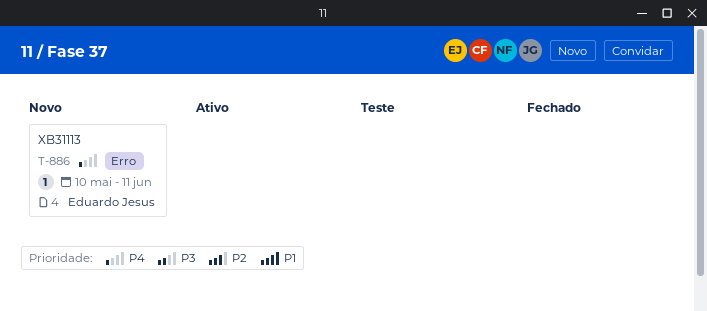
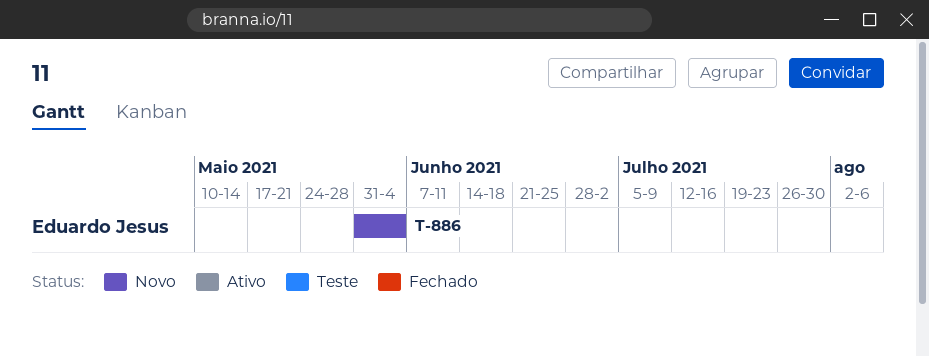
T-886, start: May 10 -> May 31
T-886, due: Jun 11 -> Jun 4

